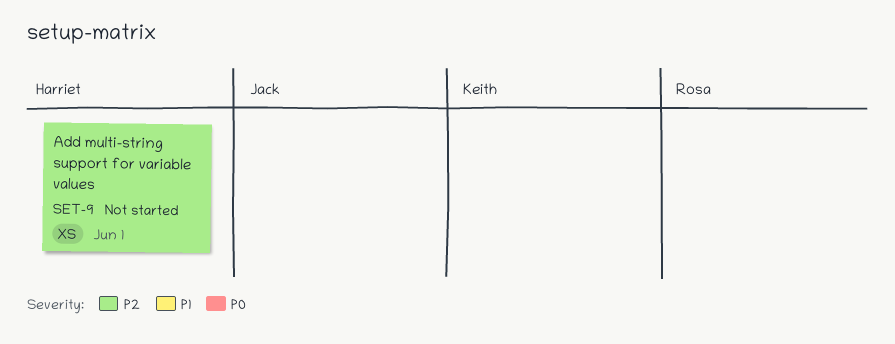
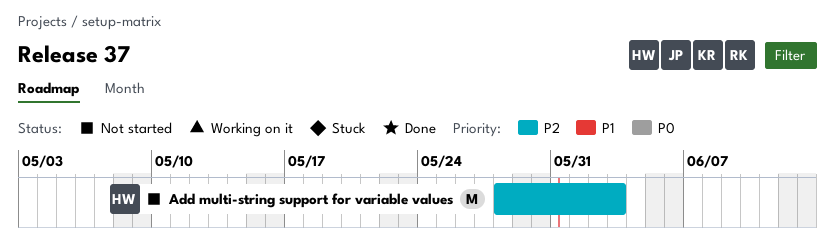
Add multi-string support for variable values, estimate: XS -> M
Add multi-string support for variable values, due: Jun 1 -> Jun 3

